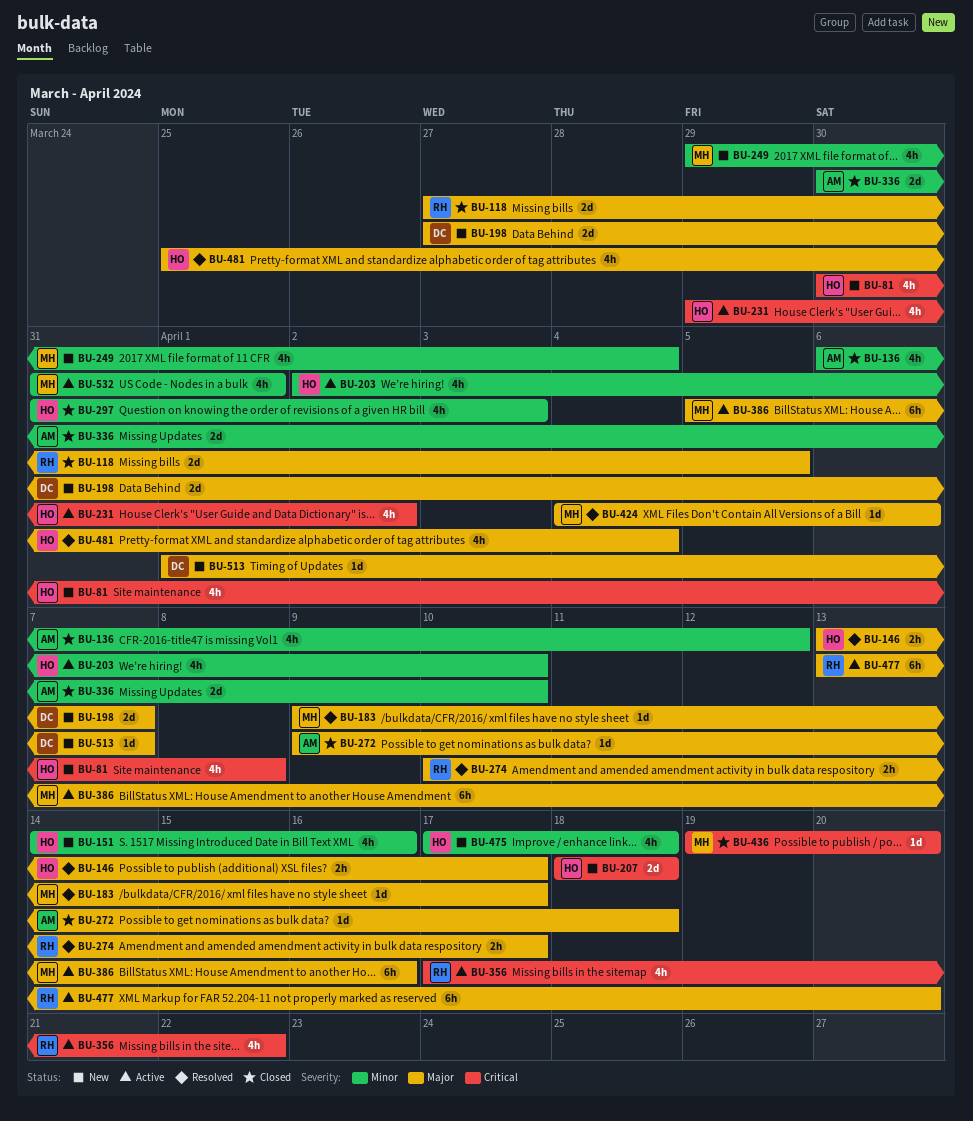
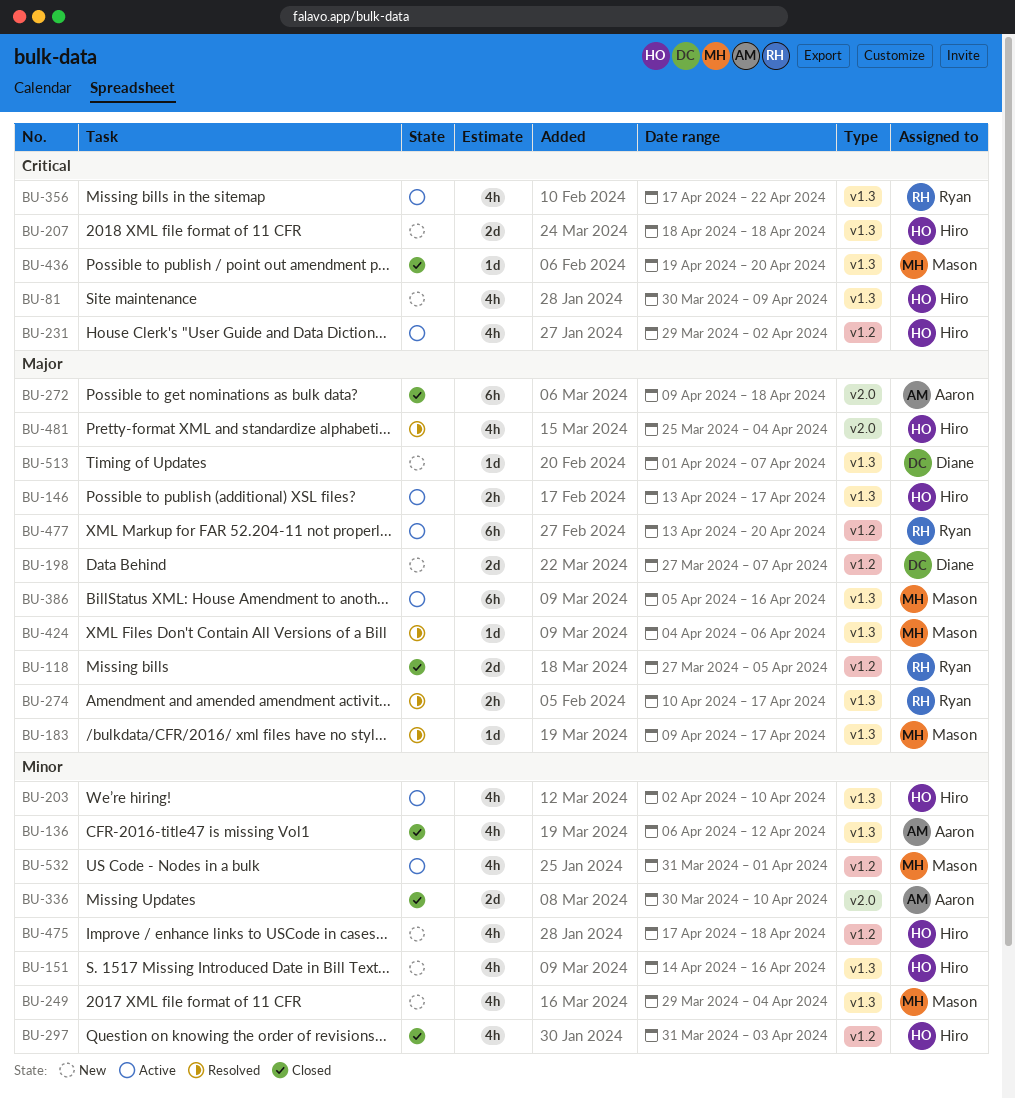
BU-81, due: Apr 8 -> Apr 9
BU-146, status: Resolved -> Active
BU-272, estimate: 1d -> 6h

